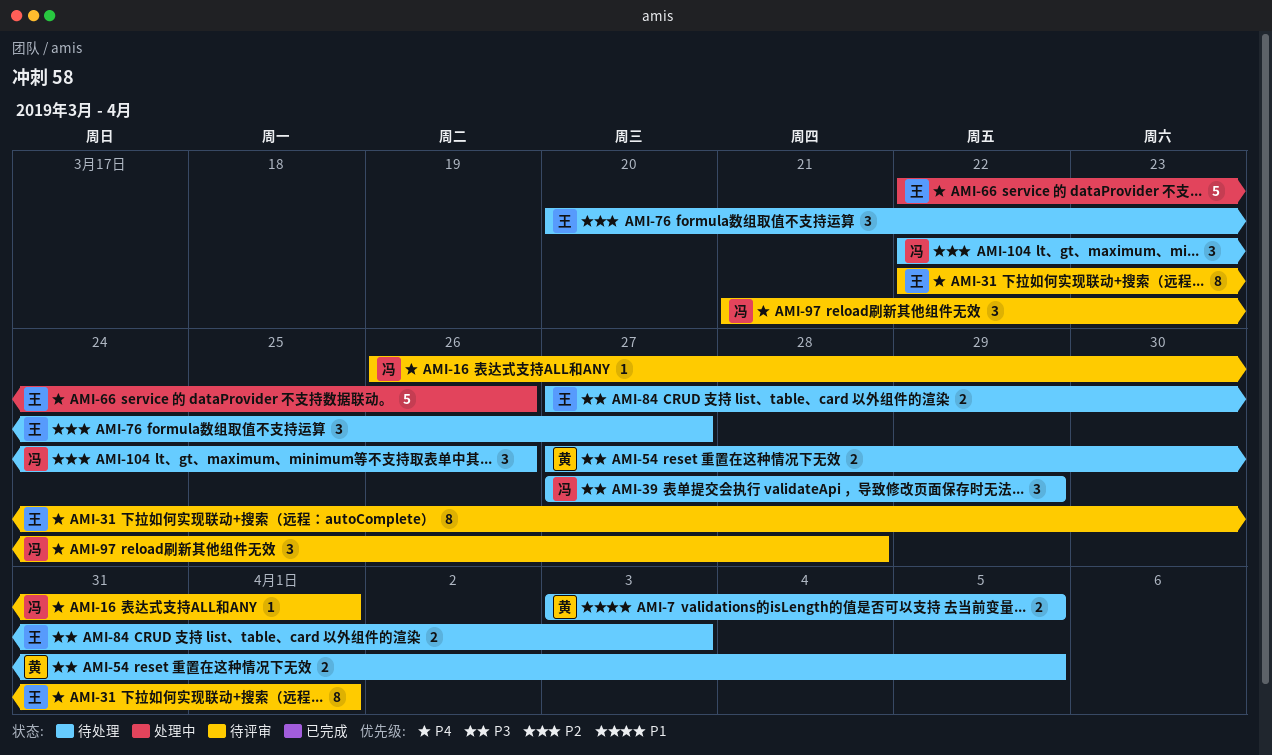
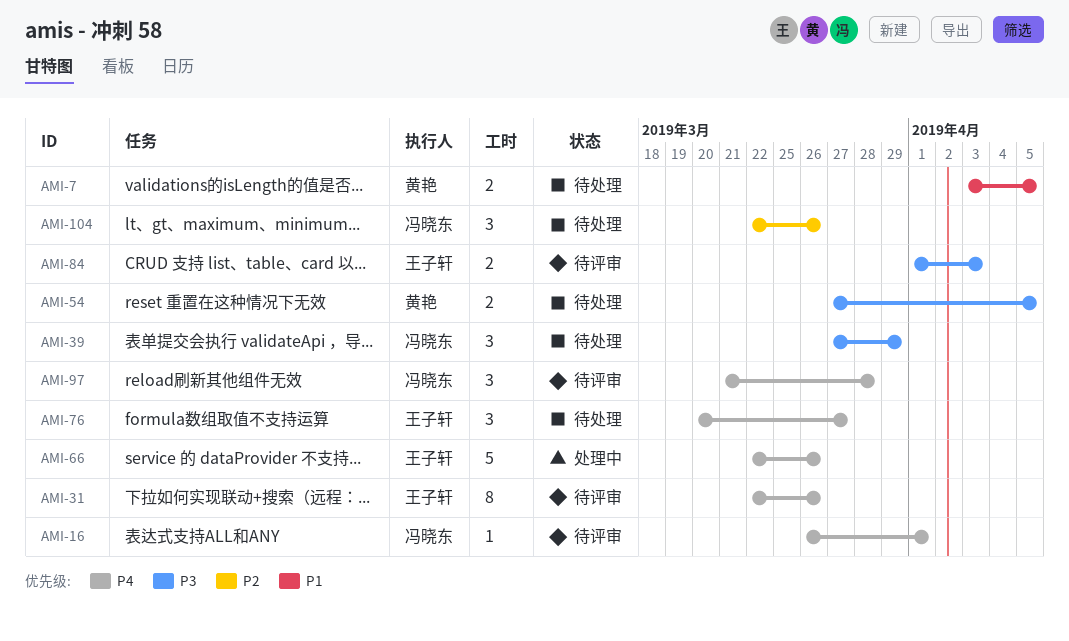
AMI-31, due: Apr 1 -> Mar 26
AMI-76, priority: P2 -> P4
AMI-84, status: 待处理 -> 待评审
AMI-84, start: Mar 27 -> Apr 1

